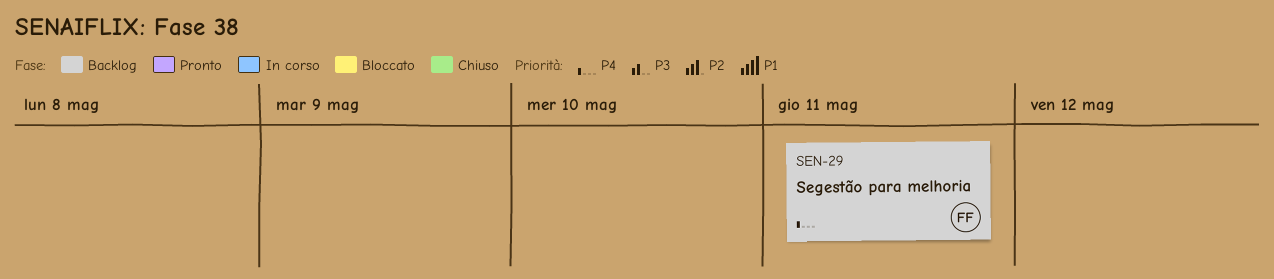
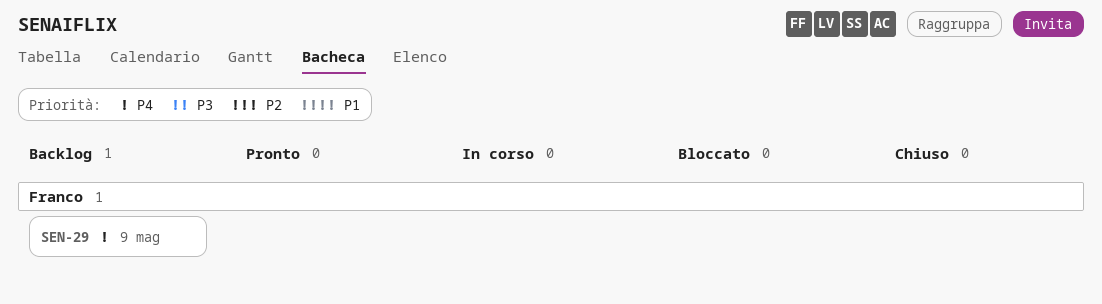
SEN-29, due: May 11 -> May 9

